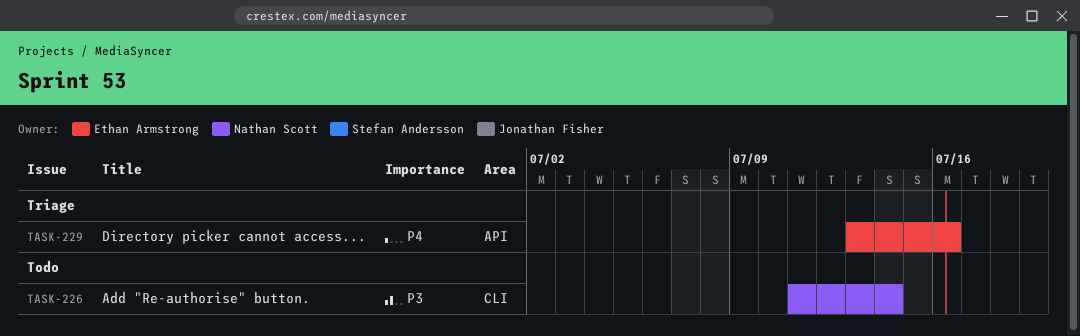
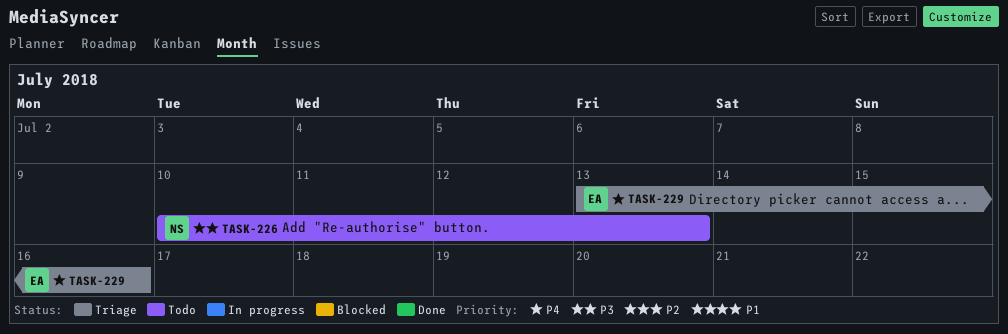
TASK-226, start: Jul 11 -> Jul 10
TASK-226, due: Jul 14 -> Jul 13

